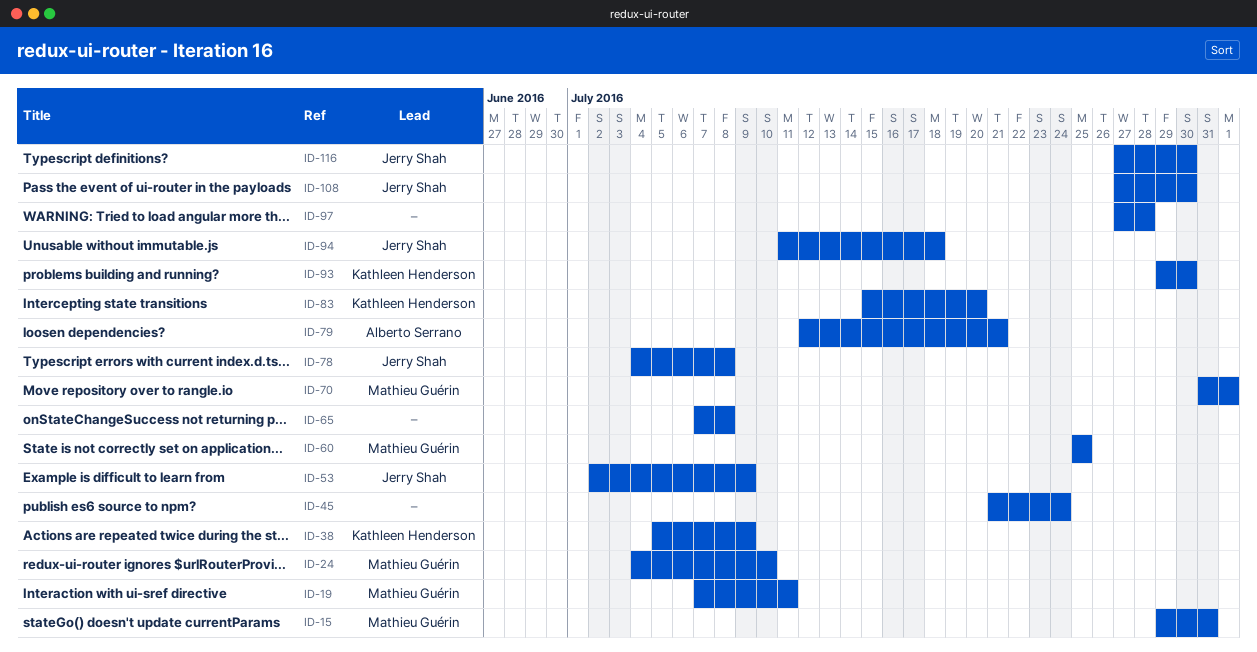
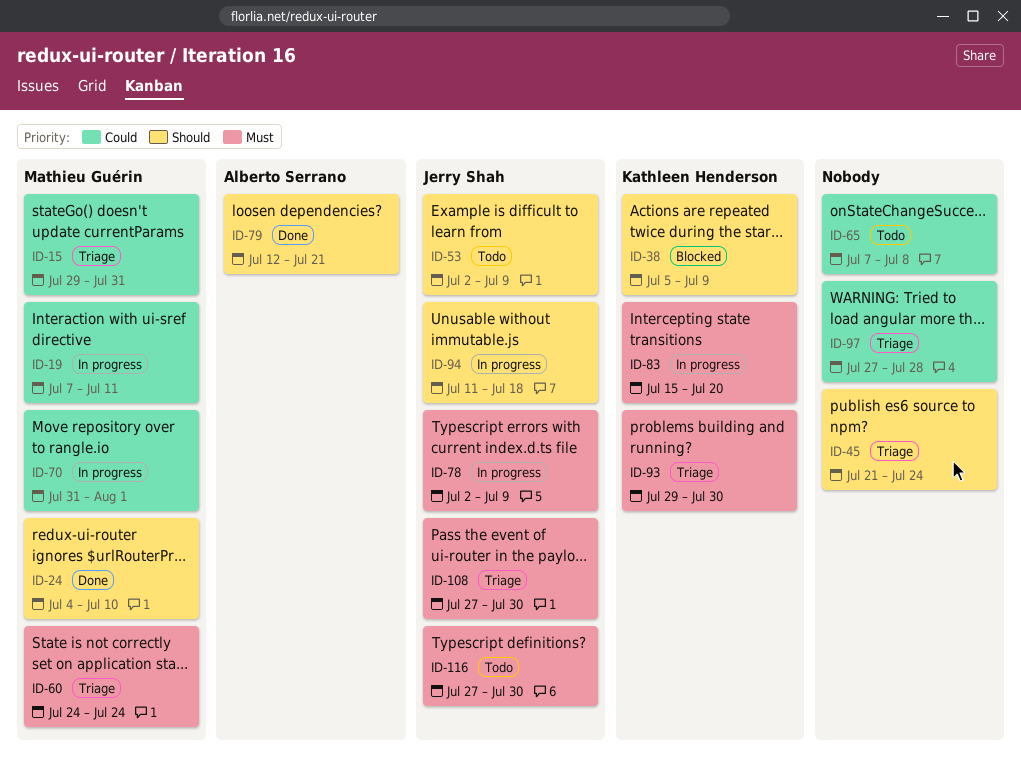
ID-60, start: Jul 25 -> Jul 24
ID-60, due: Jul 25 -> Jul 24
ID-78, start: Jul 4 -> Jul 2
ID-78, due: Jul 8 -> Jul 9

